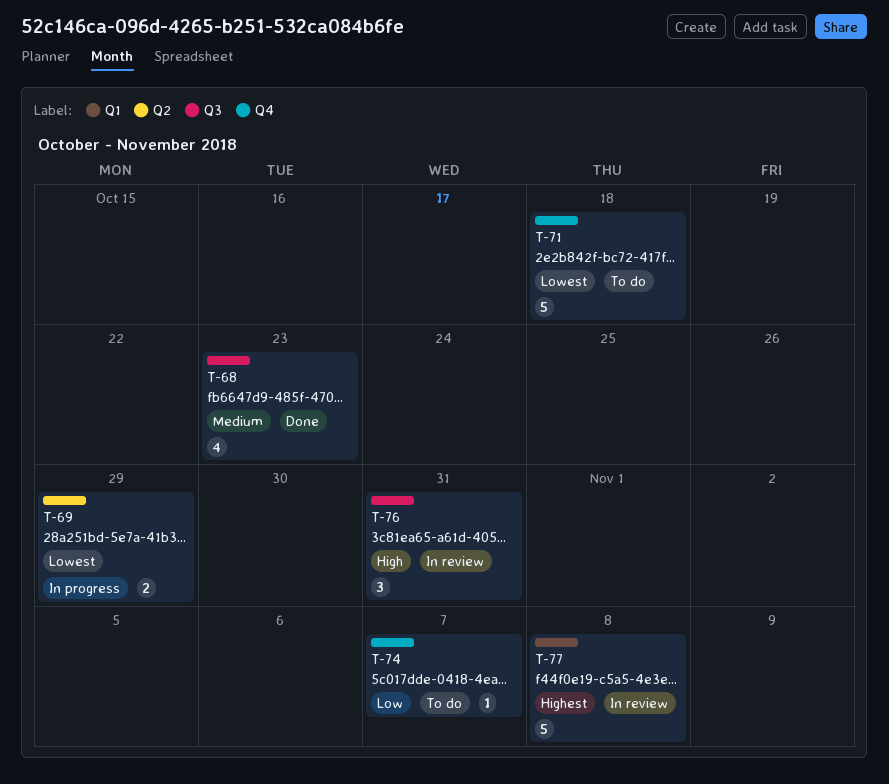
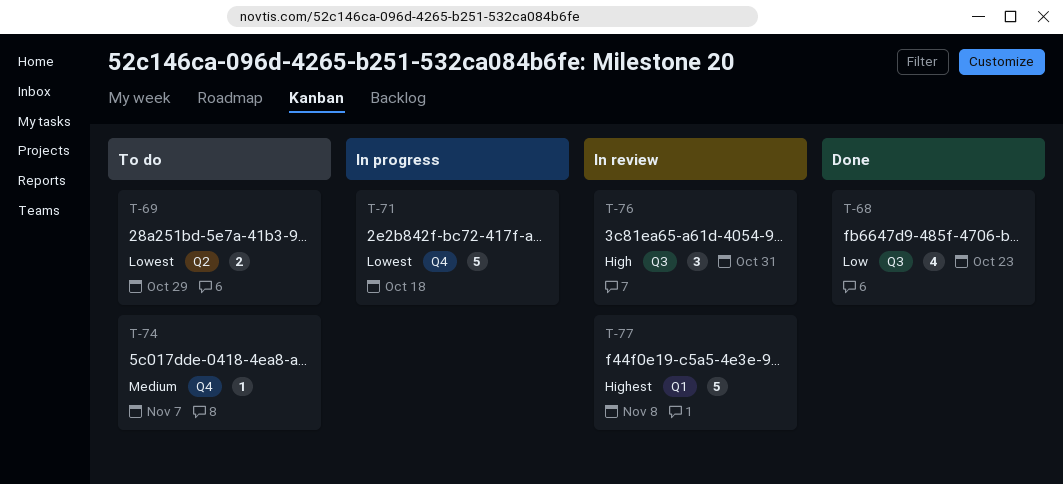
T-68, priority: Medium -> Low
T-69, status: In progress -> To do
T-71, status: To do -> In progress
T-74, priority: Low -> Medium

